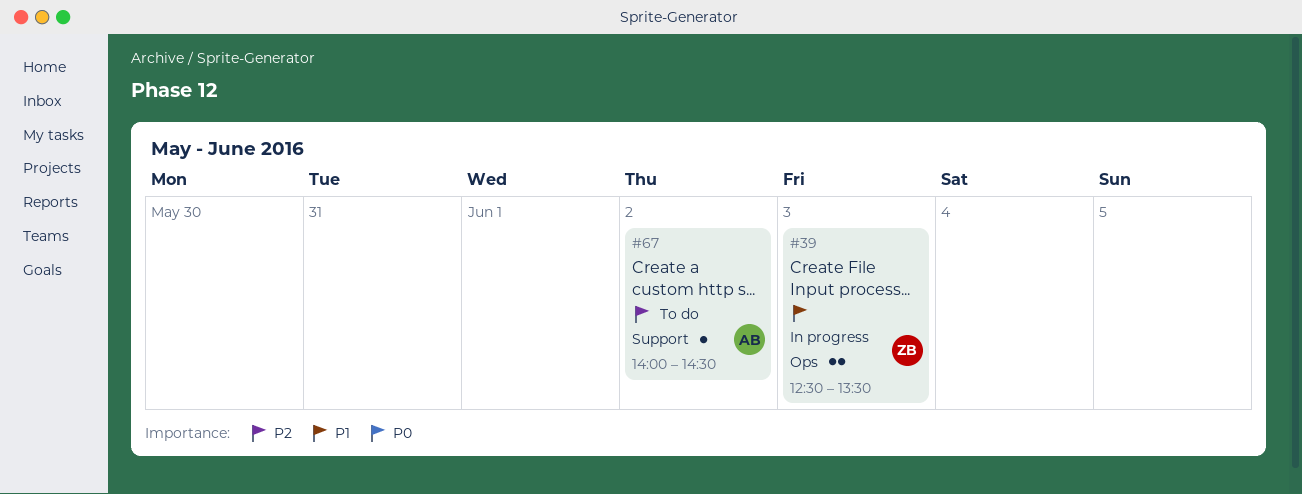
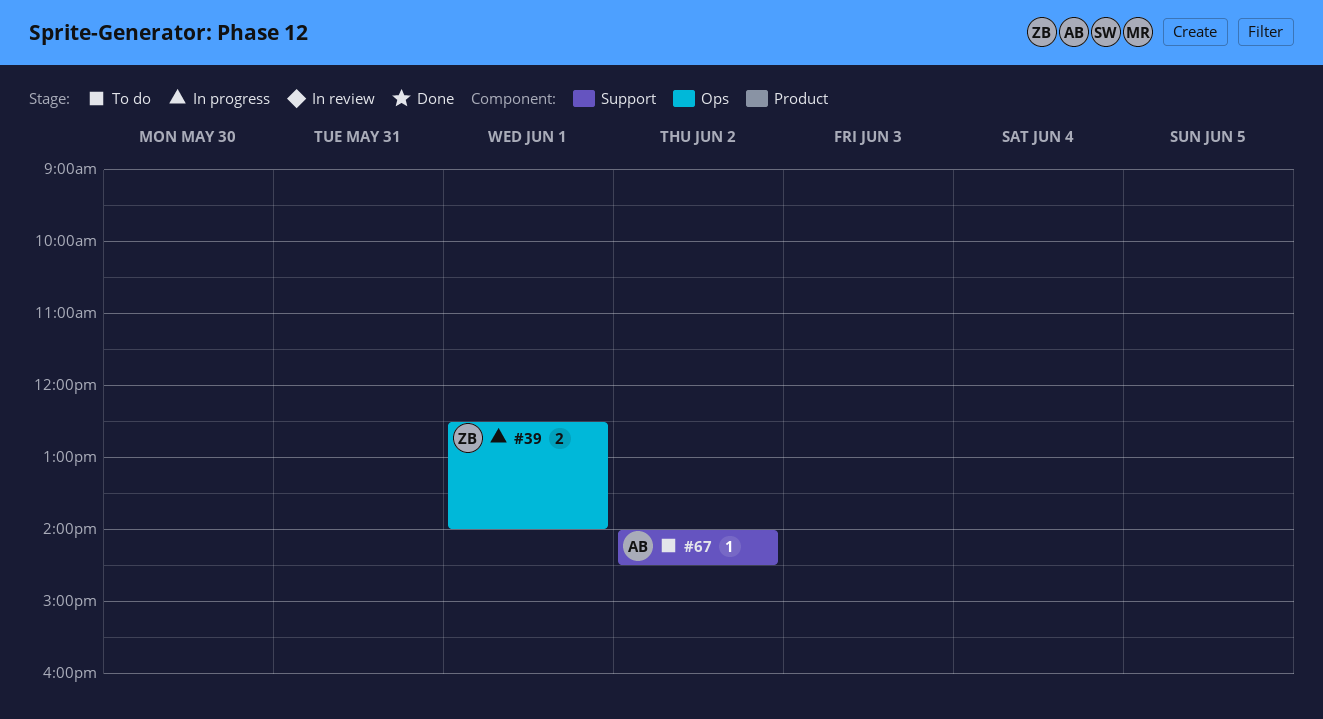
#39, day: Jun 3 -> Jun 1
#39, ends: 13:30 -> 14:00

